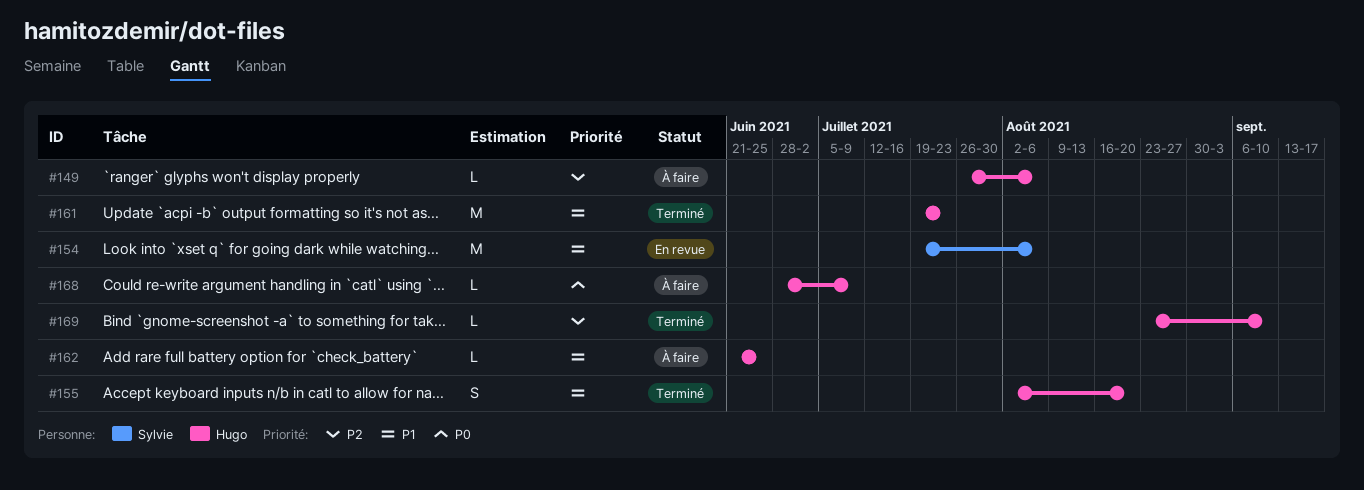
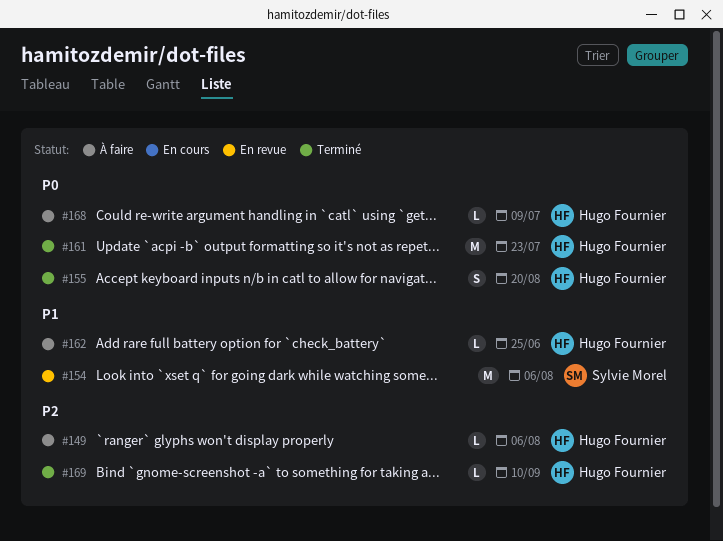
#155, priority: P1 -> P0
#161, priority: P1 -> P0

